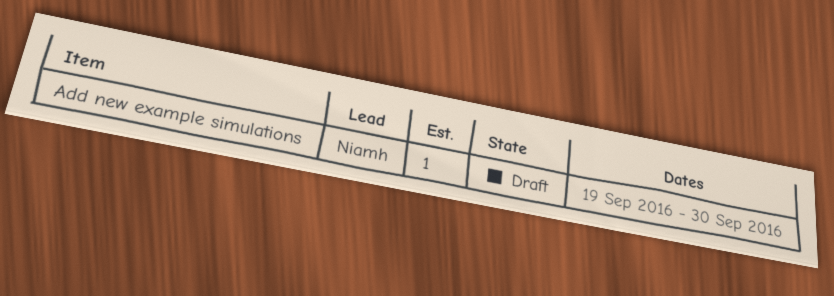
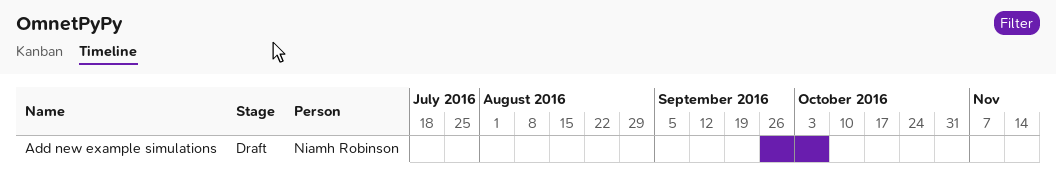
Add new example simulations, start: Sep 19 -> Sep 26
Add new example simulations, due: Sep 30 -> Oct 7

